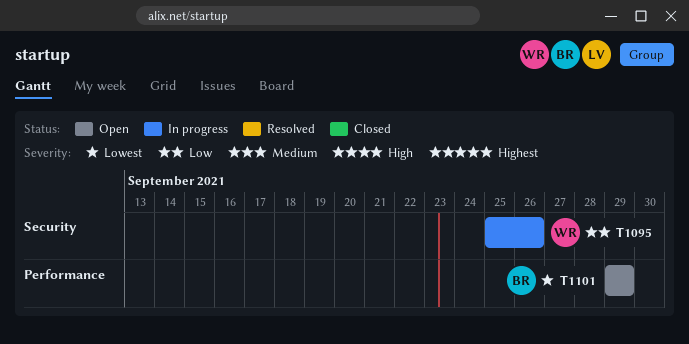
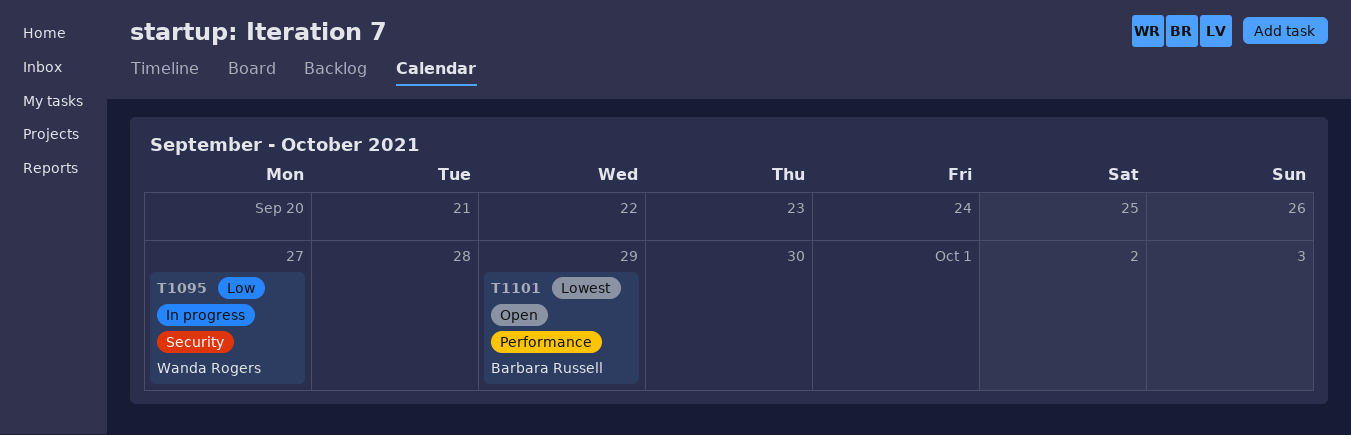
T1095, due: Sep 26 -> Sep 27

